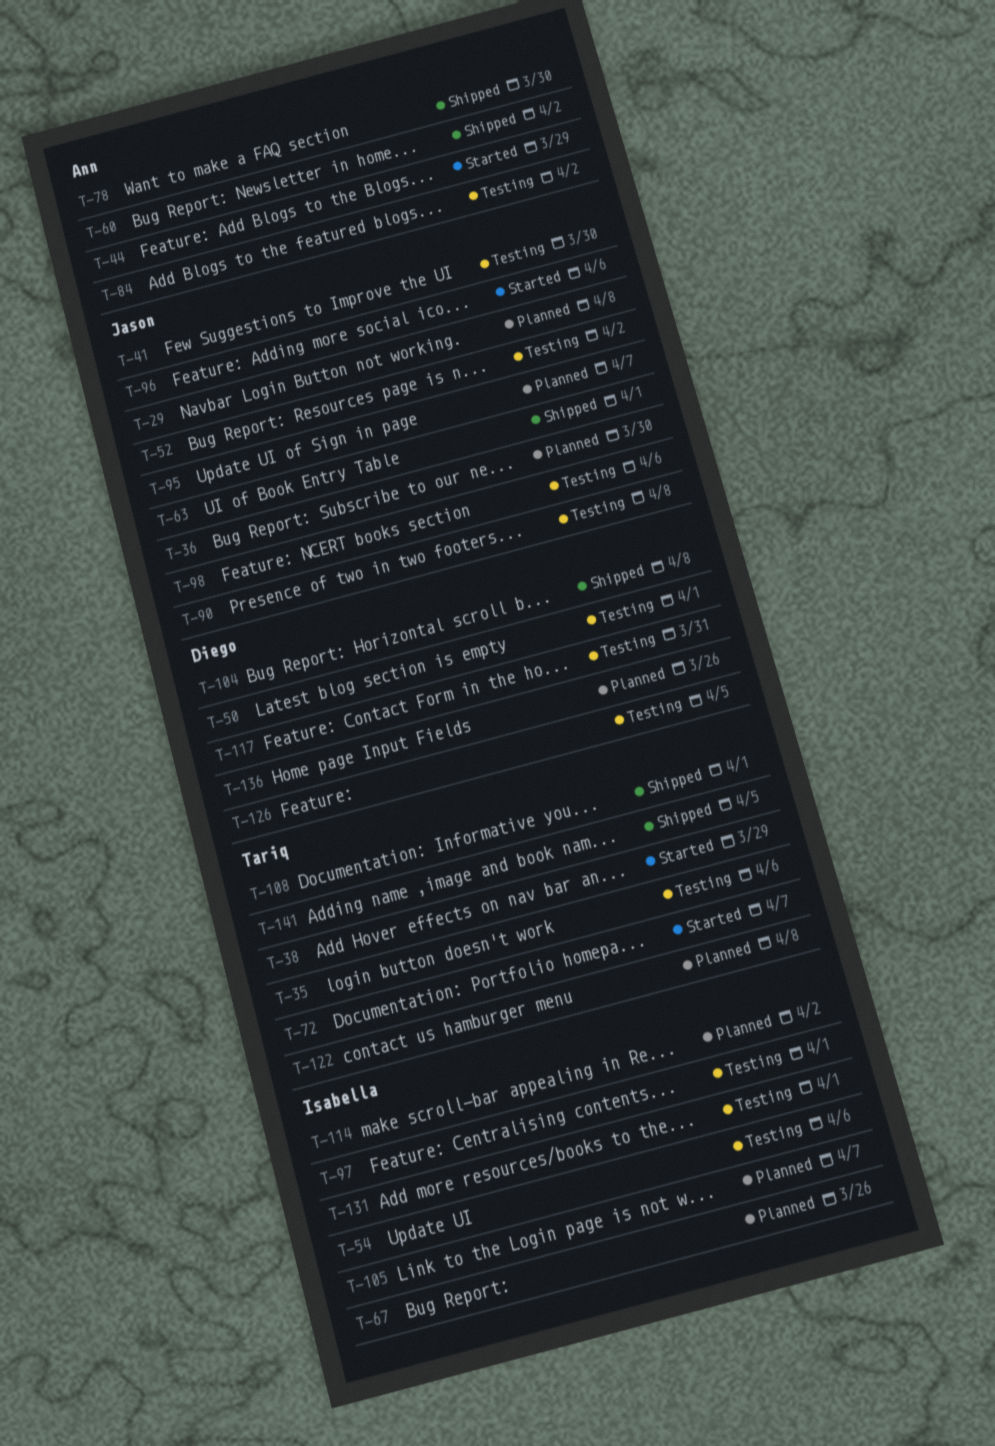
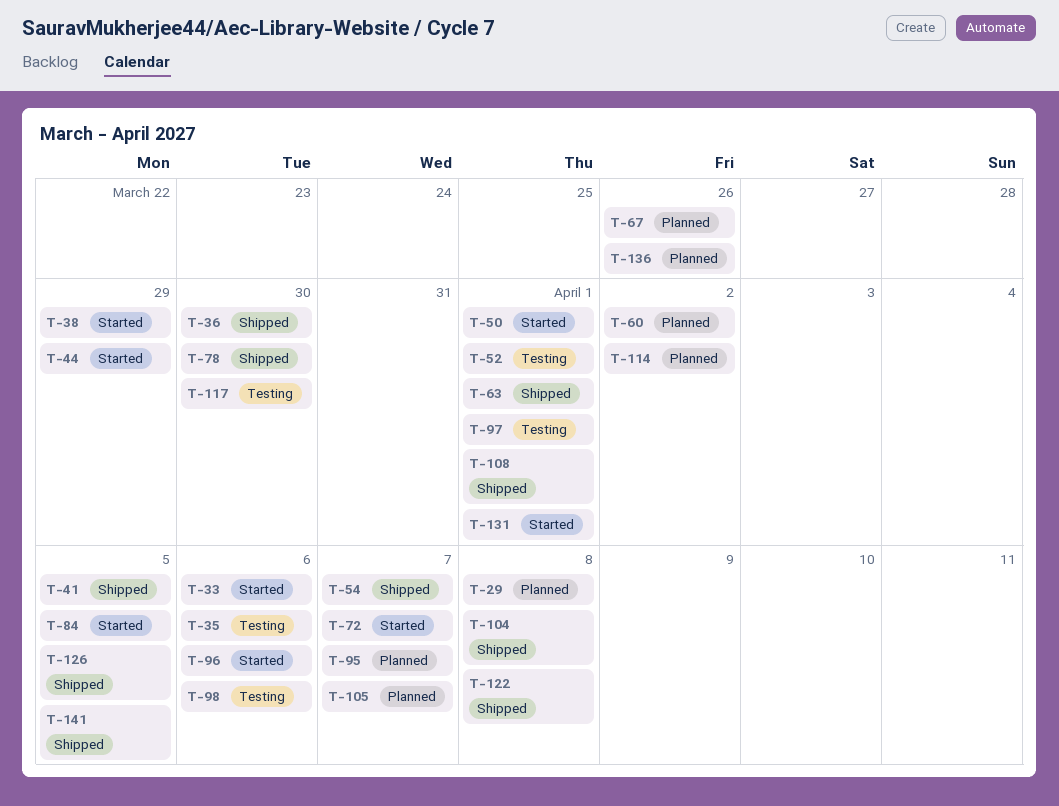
T-33: none -> present
T-36, status: Planned -> Shipped
T-41, status: Testing -> Shipped
T-41, due: Mar 30 -> Apr 5
T-50, status: Testing -> Started
T-52, due: Apr 2 -> Apr 1
T-54, status: Testing -> Shipped
T-54, due: Apr 6 -> Apr 7
T-60, status: Shipped -> Planned
T-84, status: Testing -> Started
T-84, due: Apr 2 -> Apr 5
T-90: present -> none
T-117, due: Mar 31 -> Mar 30
T-122, status: Planned -> Shipped
T-126, status: Testing -> Shipped
T-131, status: Testing -> Started

